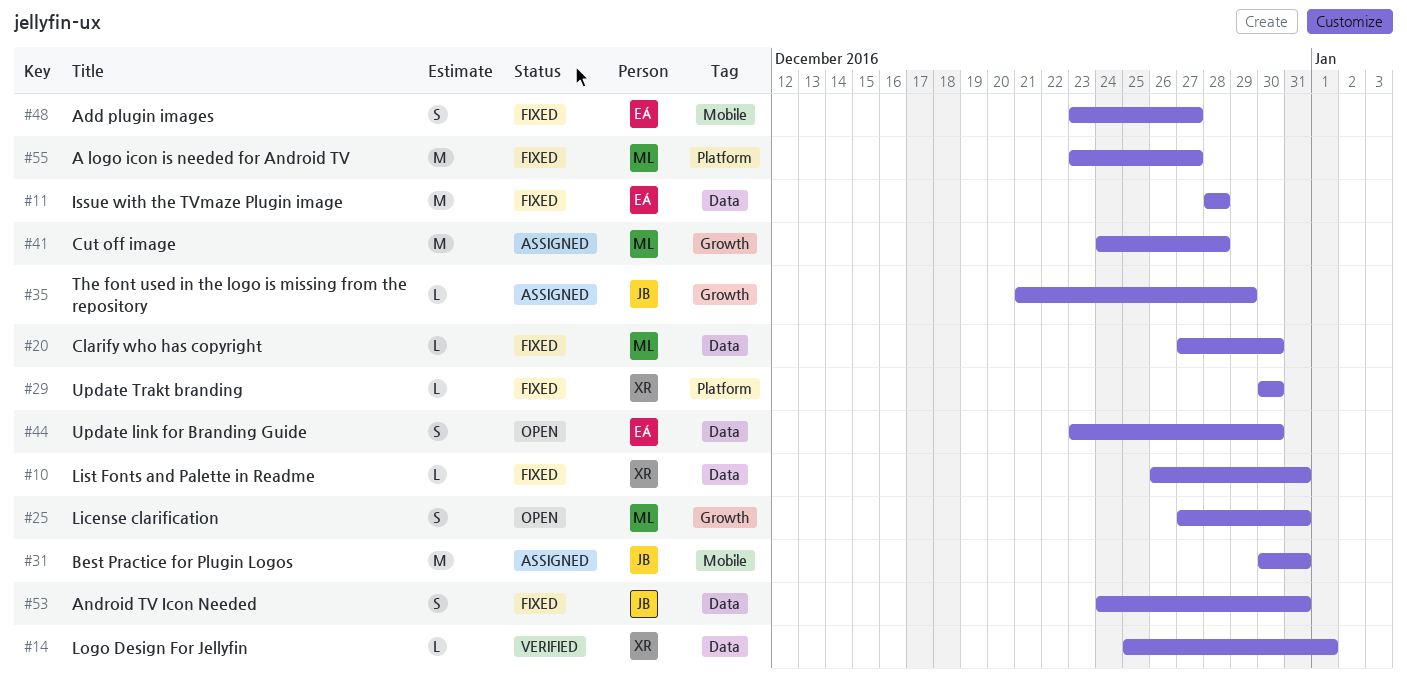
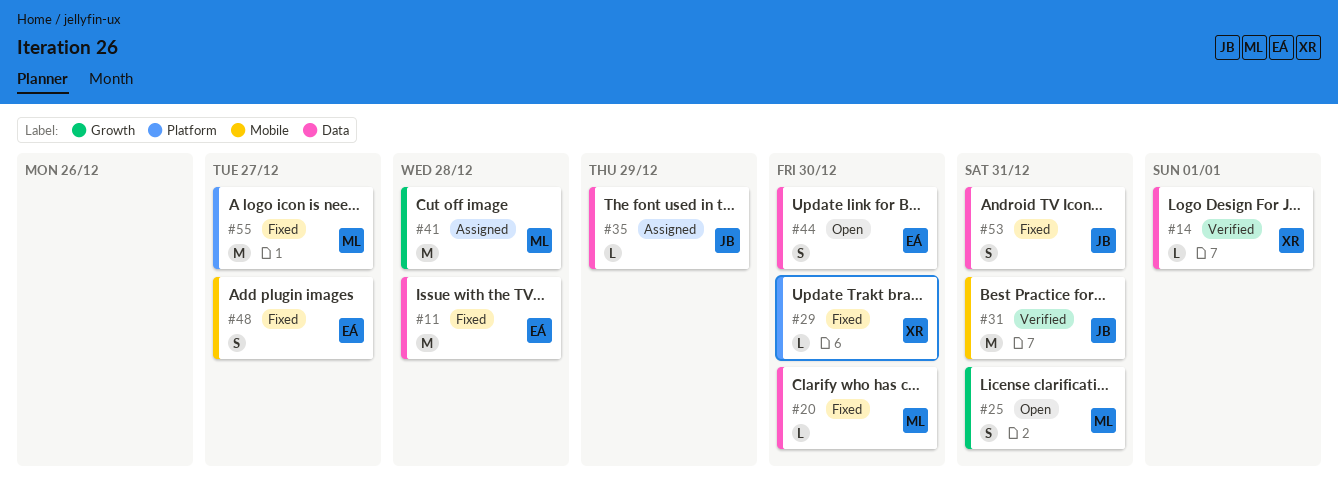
#10: present -> none
#31, status: Assigned -> Verified
#35, label: Growth -> Data

